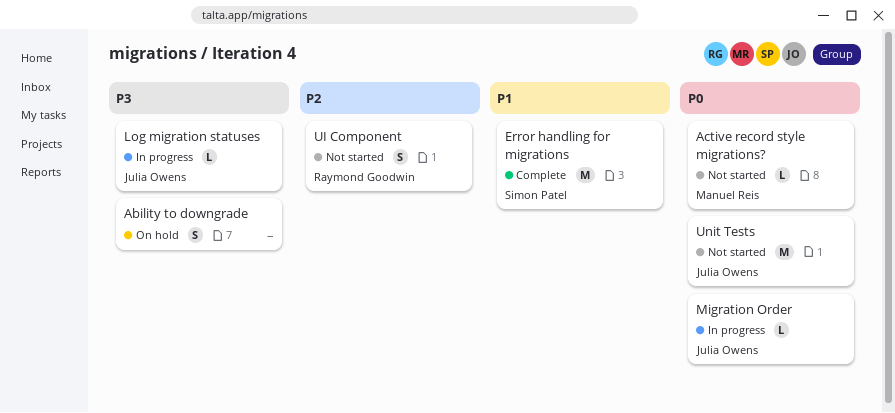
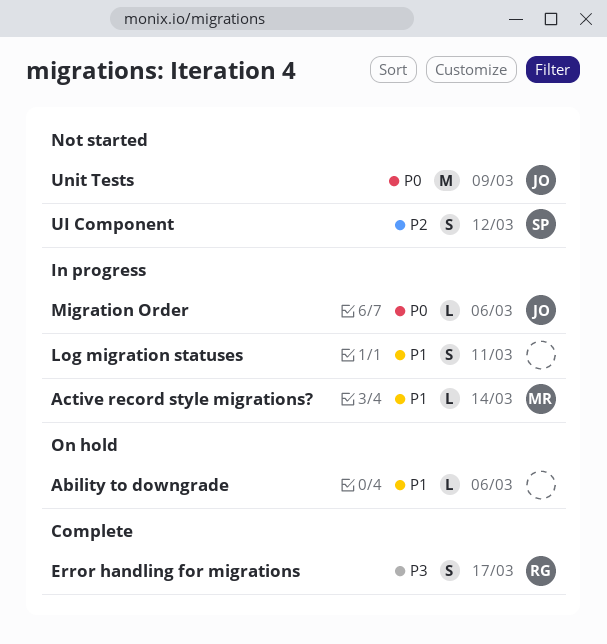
Ability to downgrade, priority: P3 -> P1
Ability to downgrade, estimate: S -> L
Active record style migrations?, status: Not started -> In progress
Active record style migrations?, priority: P0 -> P1
Error handling for migrations, owner: Simon Patel -> Raymond Goodwin
Error handling for migrations, priority: P1 -> P3
Error handling for migrations, estimate: M -> S
Log migration statuses, owner: Julia Owens -> none
Log migration statuses, priority: P3 -> P1
Log migration statuses, estimate: L -> S
UI Component, owner: Raymond Goodwin -> Simon Patel

